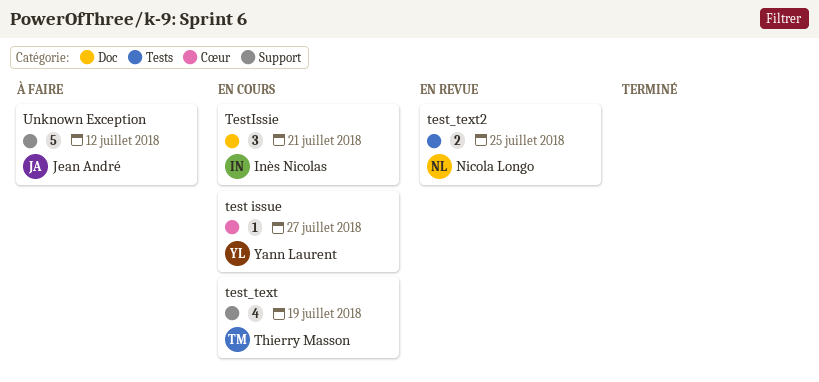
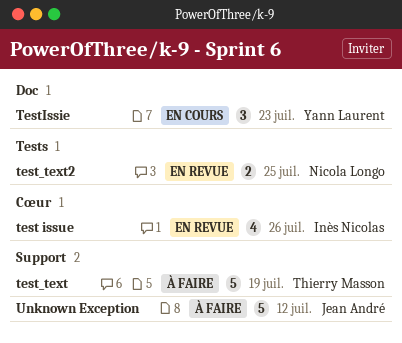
test issue, status: En cours -> En revue
test issue, owner: Yann Laurent -> Inès Nicolas
test issue, estimate: 1 -> 4
test issue, due: Jul 27 -> Jul 26
test_text, status: En cours -> À faire
test_text, estimate: 4 -> 5
TestIssie, owner: Inès Nicolas -> Yann Laurent
TestIssie, due: Jul 21 -> Jul 23

